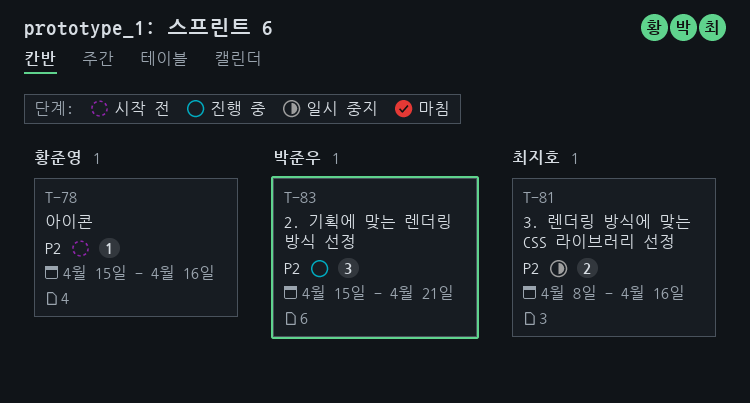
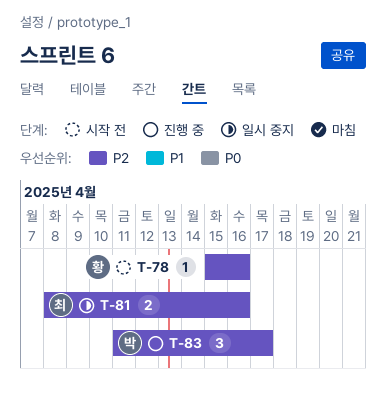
T-83, start: Apr 15 -> Apr 11
T-83, due: Apr 21 -> Apr 17

